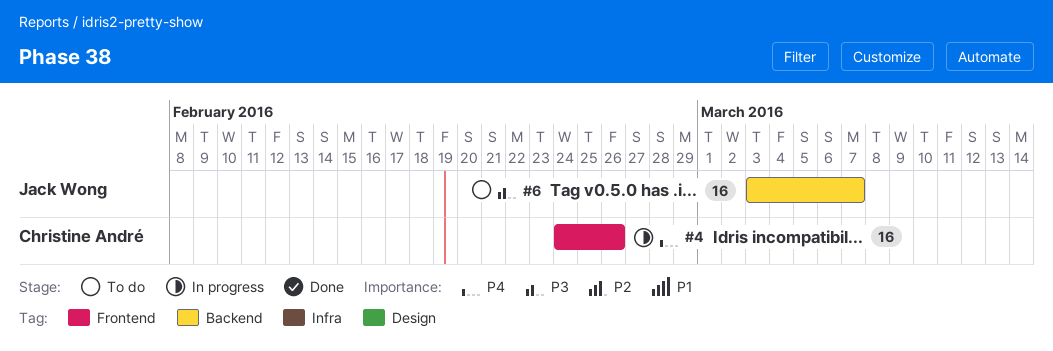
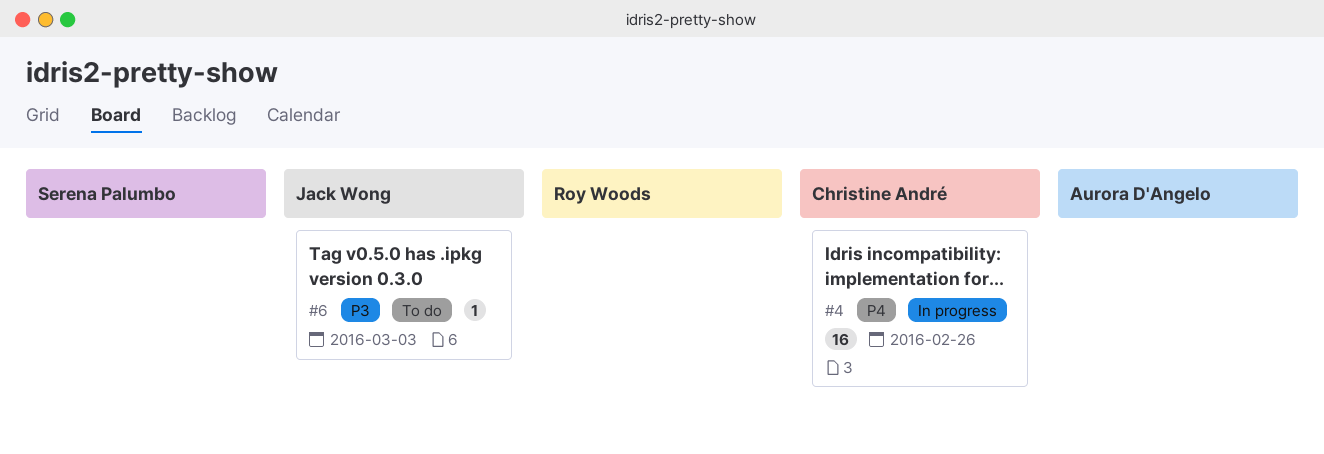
#6, estimate: 16 -> 1
#6, due: Mar 7 -> Mar 3

